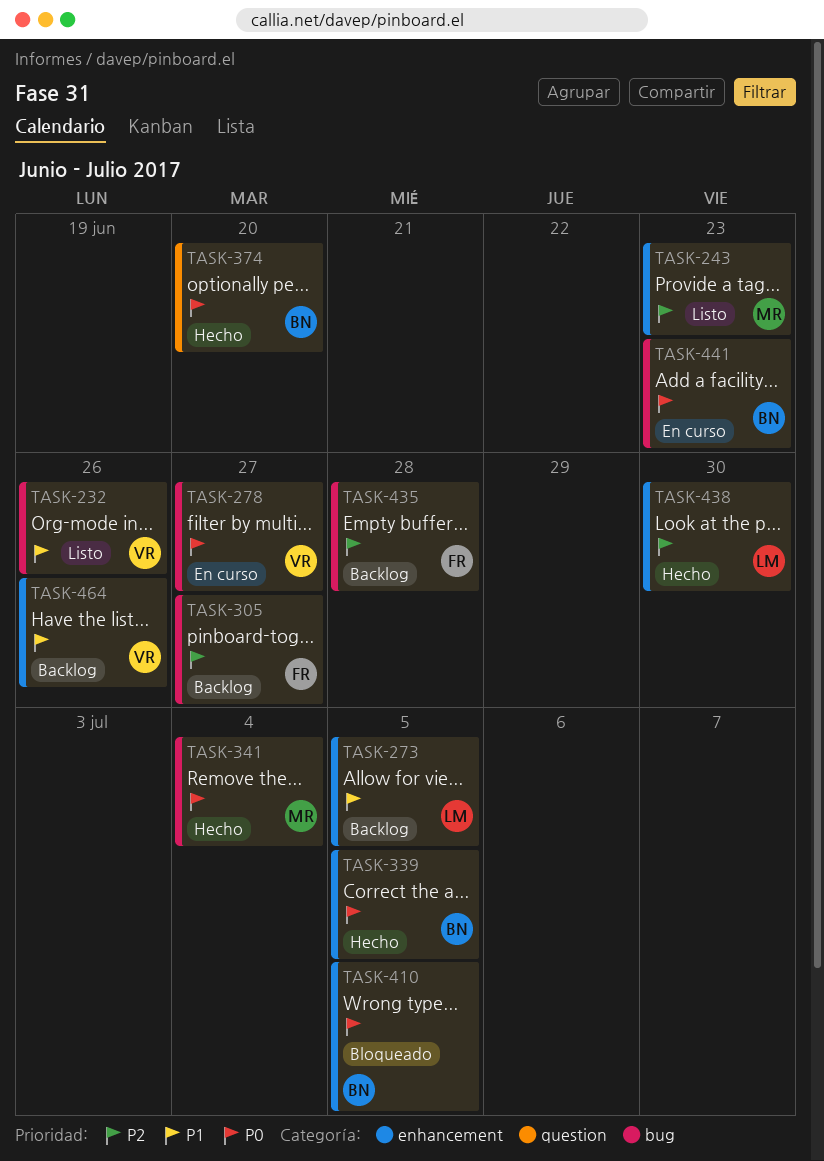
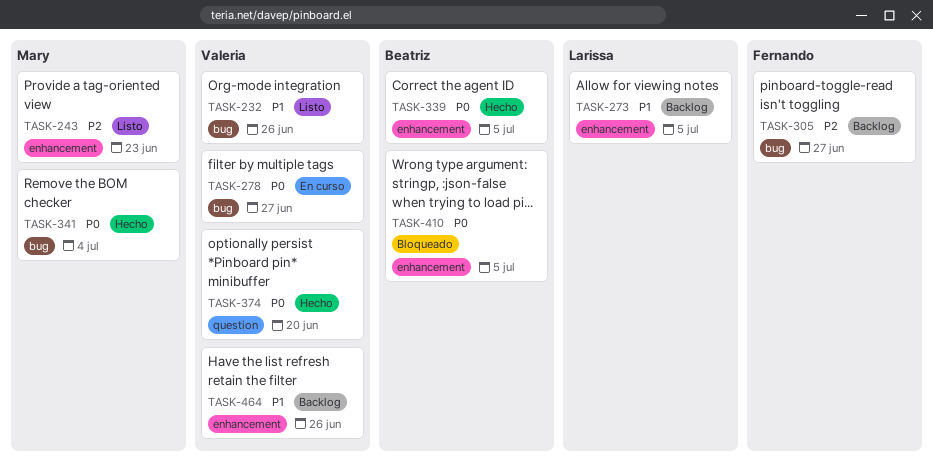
TASK-374, owner: Beatriz -> Valeria
TASK-435: present -> none
TASK-438: present -> none
TASK-441: present -> none

